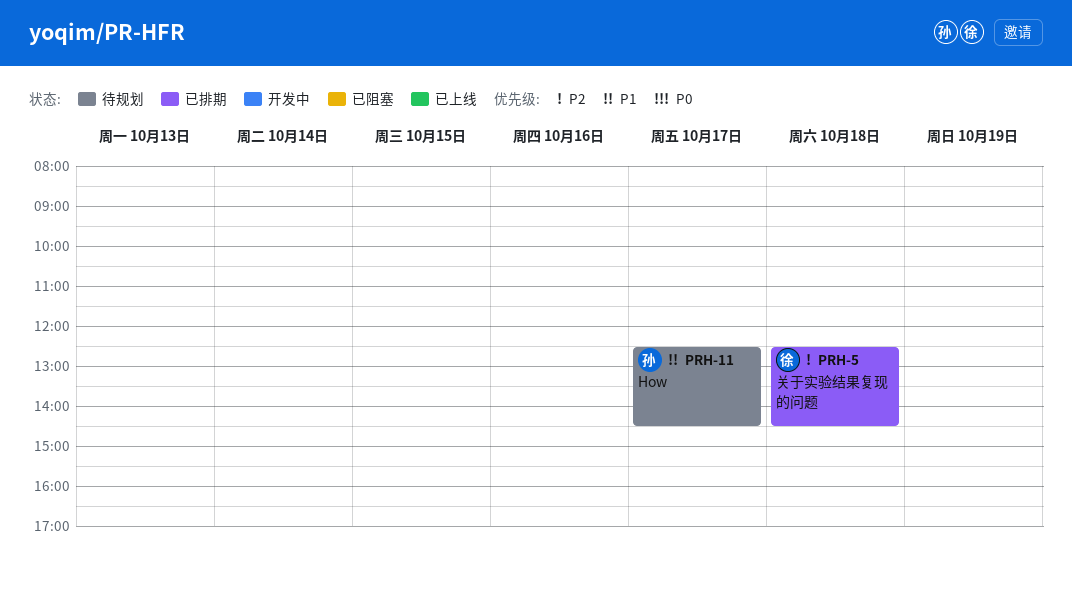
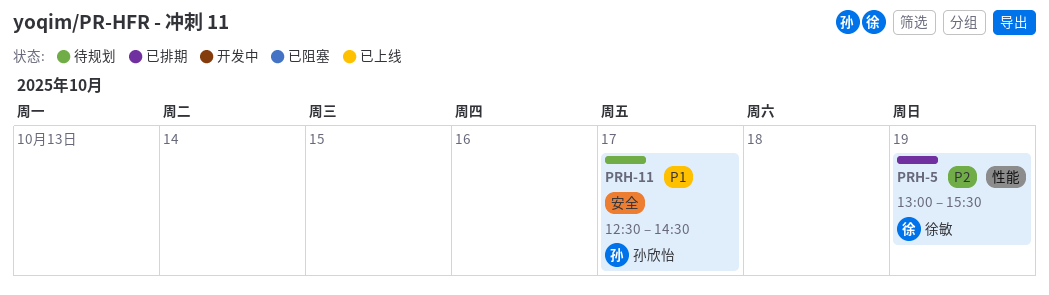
PRH-5, day: Oct 18 -> Oct 19
PRH-5, begins: 12:30 -> 13:00
PRH-5, ends: 14:30 -> 15:30

